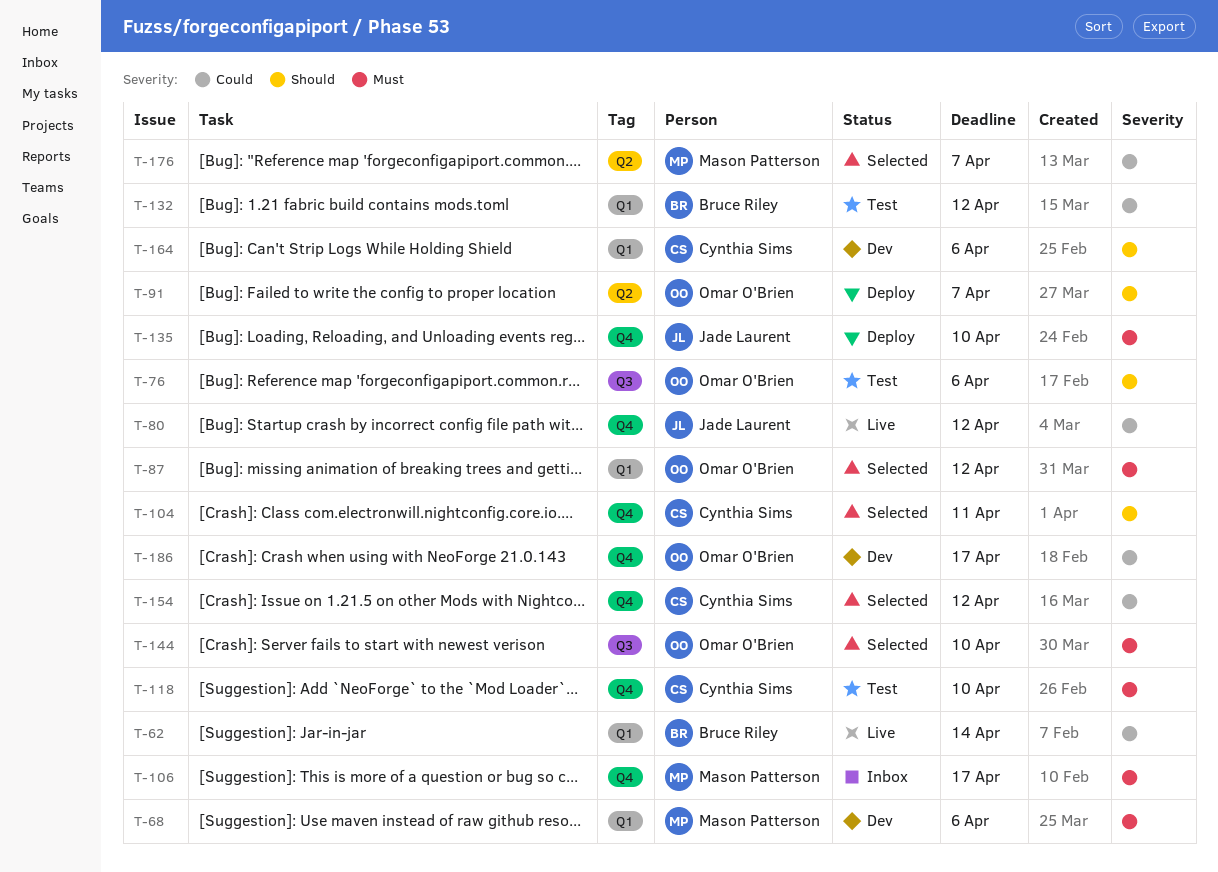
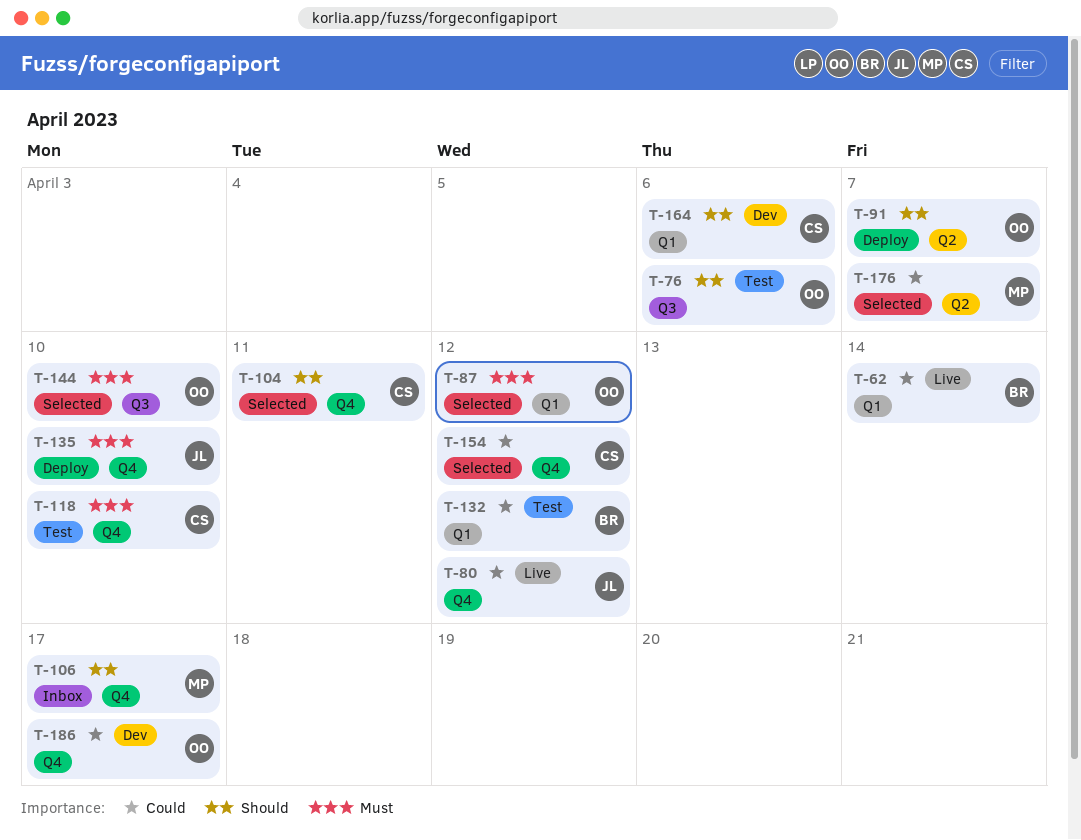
T-68: present -> none
T-106, priority: Must -> Should

